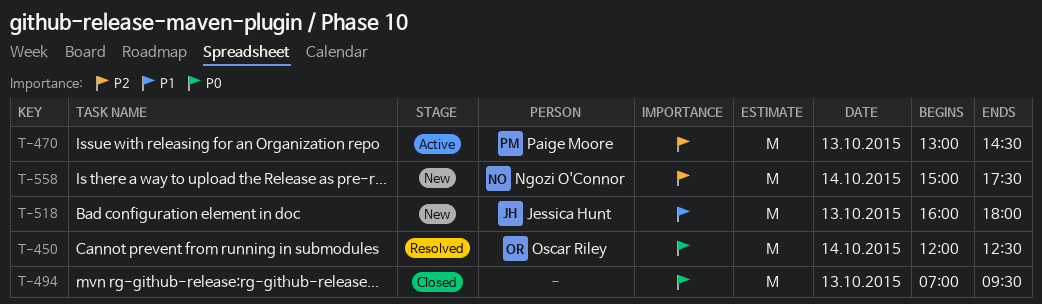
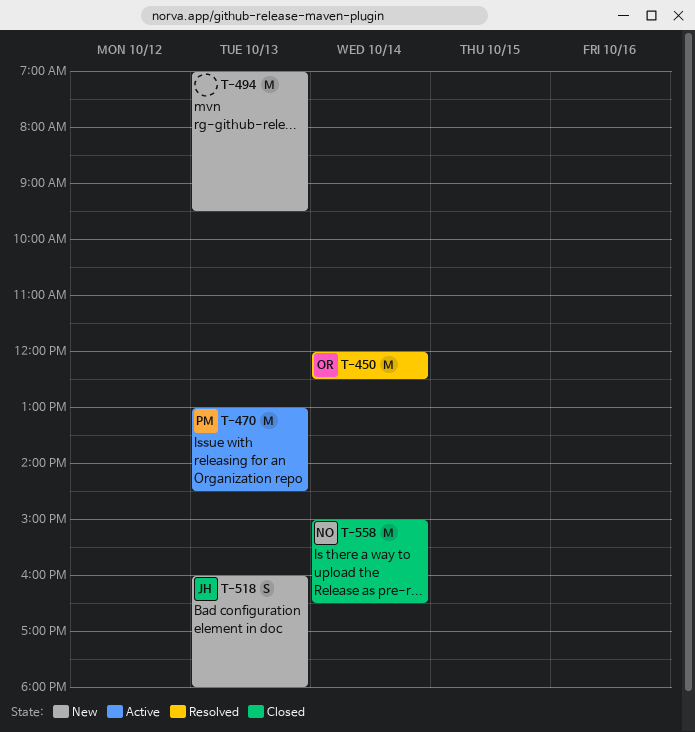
T-494, status: Closed -> New
T-518, estimate: M -> S
T-558, status: New -> Closed
T-558, ends: 17:30 -> 16:30

